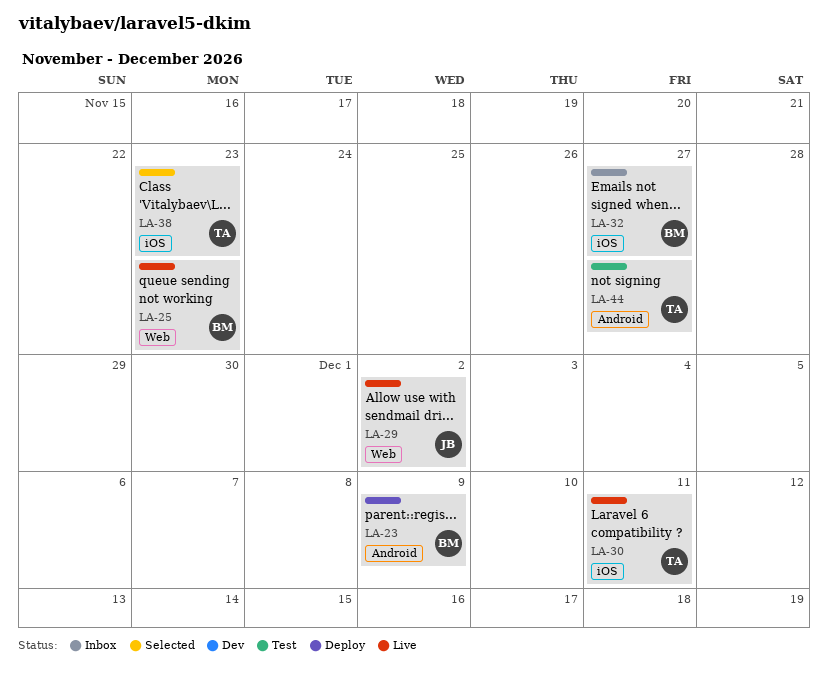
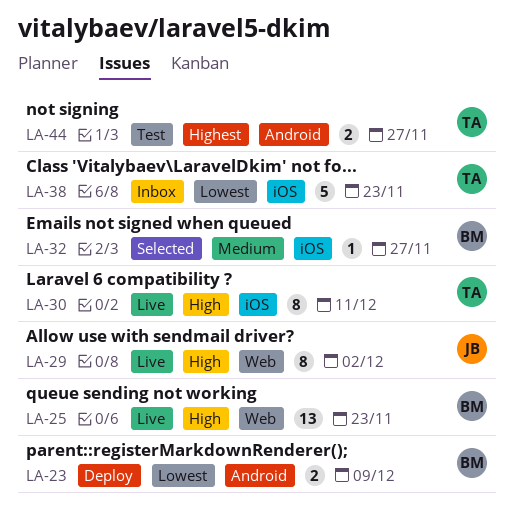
LA-32, status: Inbox -> Selected
LA-38, status: Selected -> Inbox

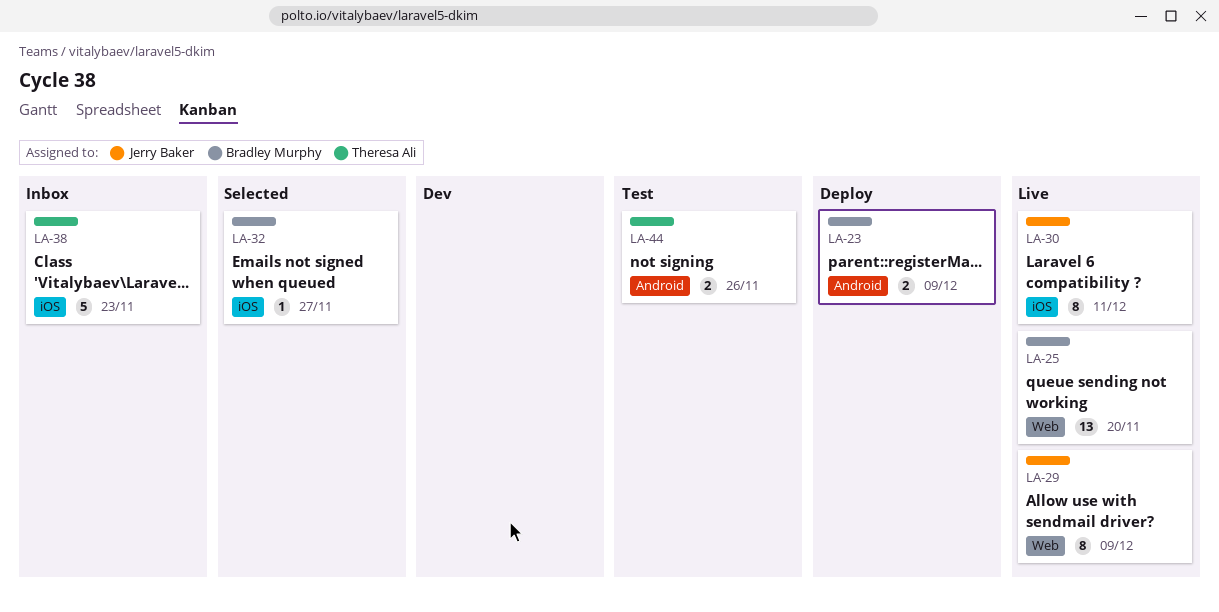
LA-25, due: Nov 23 -> Nov 20
LA-29, due: Dec 2 -> Dec 9
LA-30, owner: Theresa Ali -> Jerry Baker
LA-44, due: Nov 27 -> Nov 26

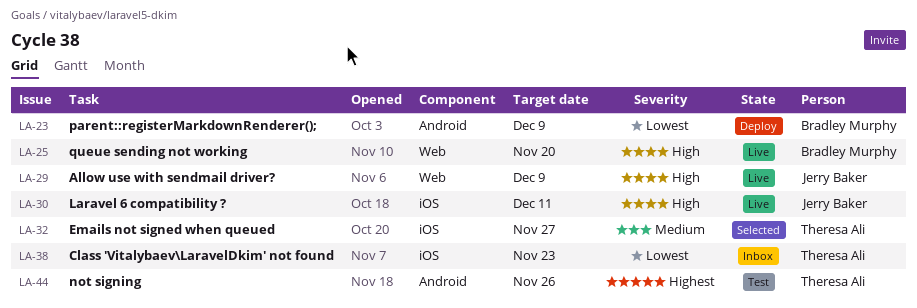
LA-32, owner: Bradley Murphy -> Theresa Ali

